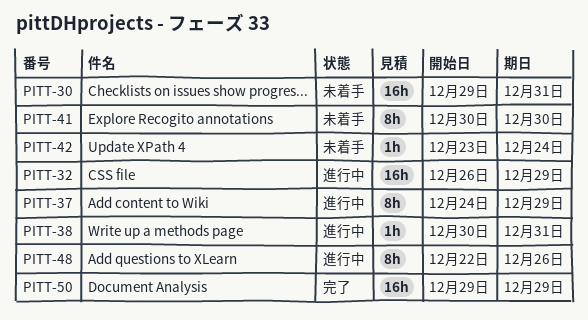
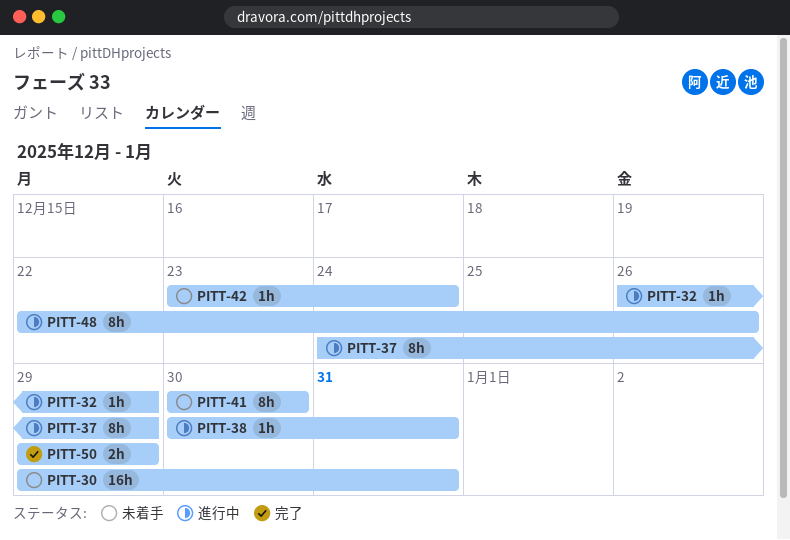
PITT-32, estimate: 16h -> 1h
PITT-50, estimate: 16h -> 2h

